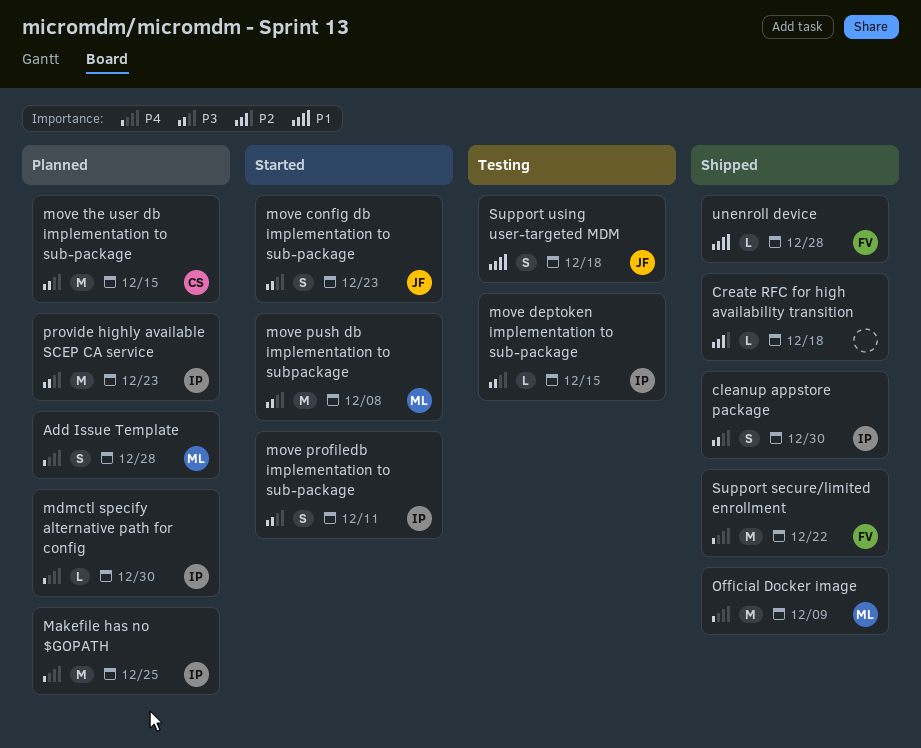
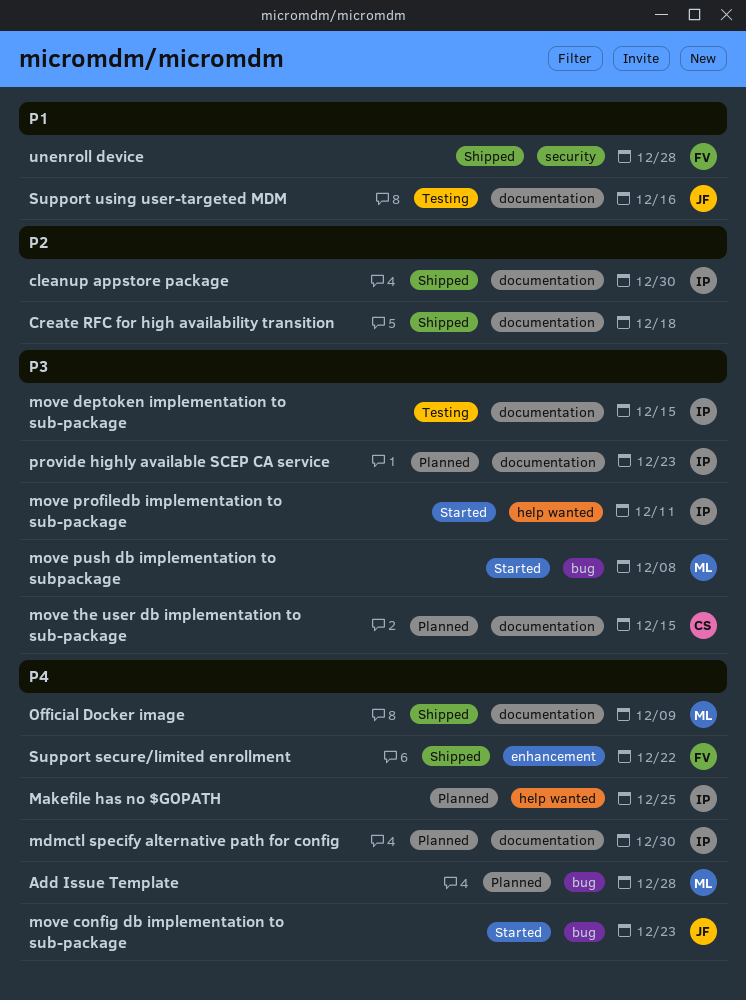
cleanup appstore package, priority: P3 -> P2
move config db implementation to sub-package, priority: P3 -> P4
Support using user-targeted MDM, due: Dec 18 -> Dec 16

